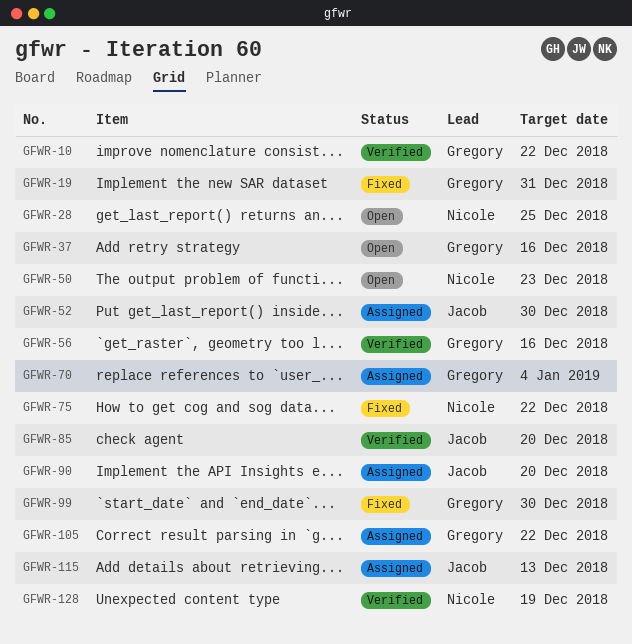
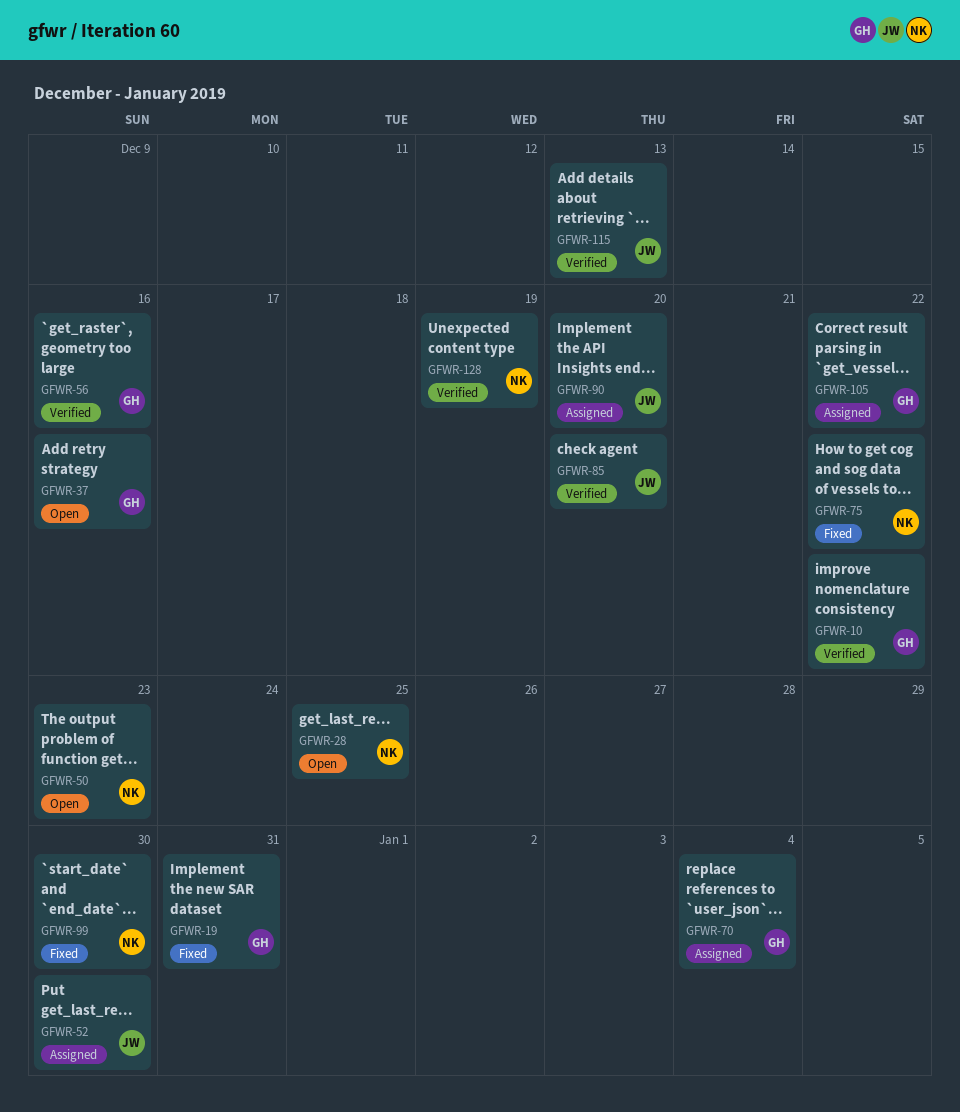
GFWR-99, owner: Gregory -> Nicole
GFWR-115, status: Assigned -> Verified

